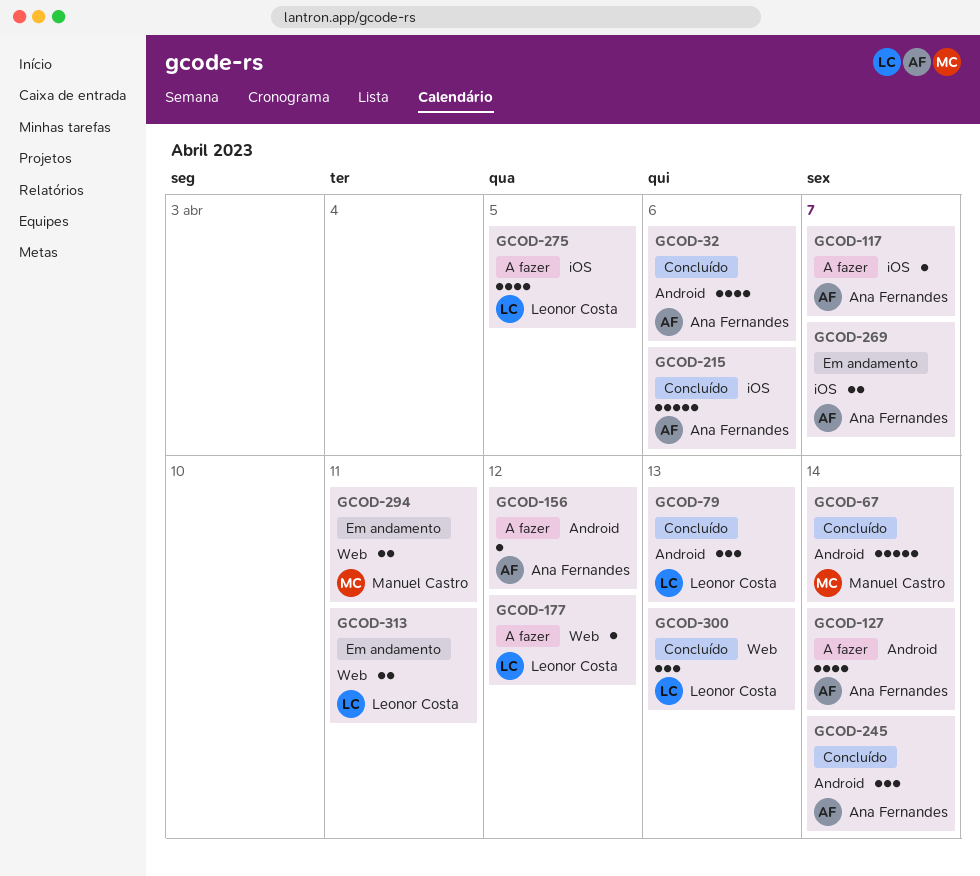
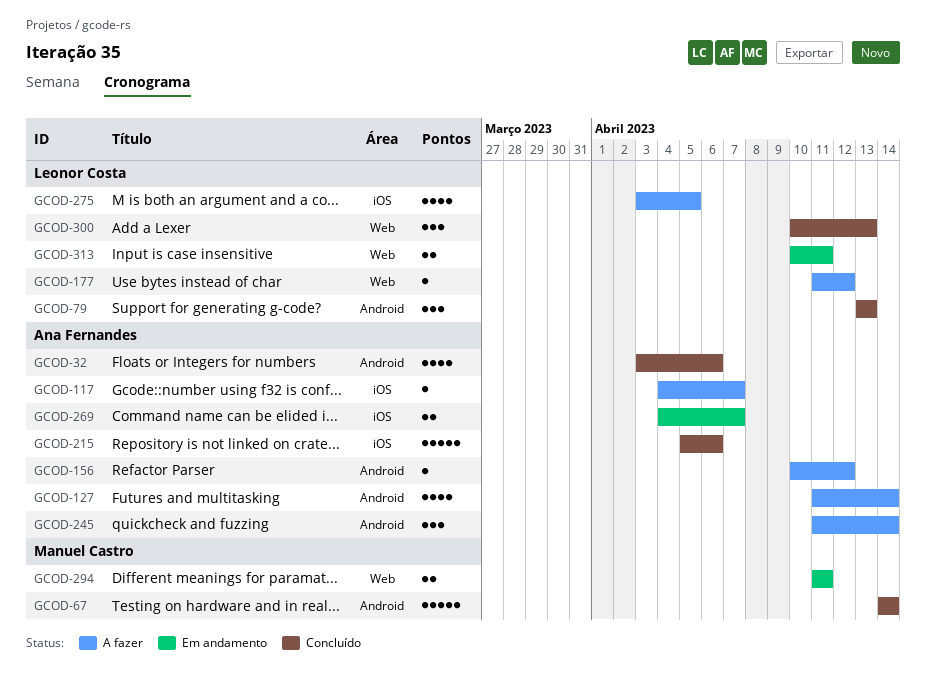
GCOD-245, status: Concluído -> A fazer

